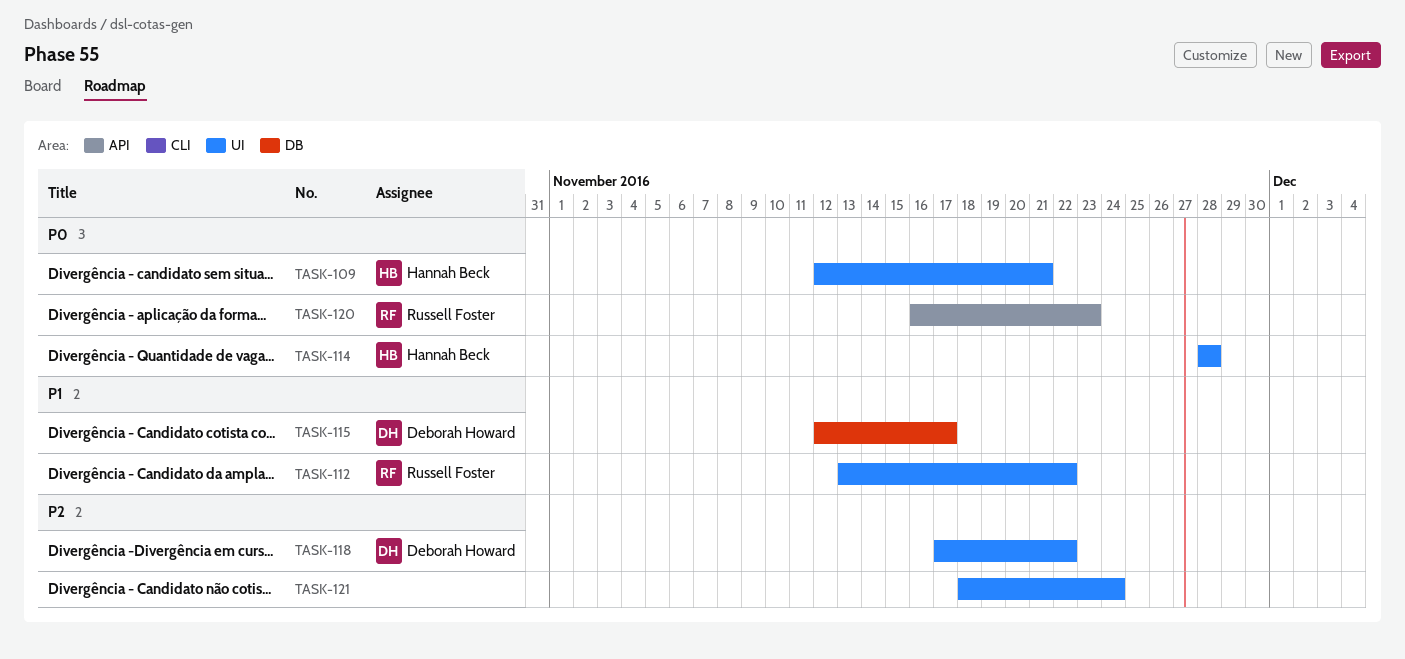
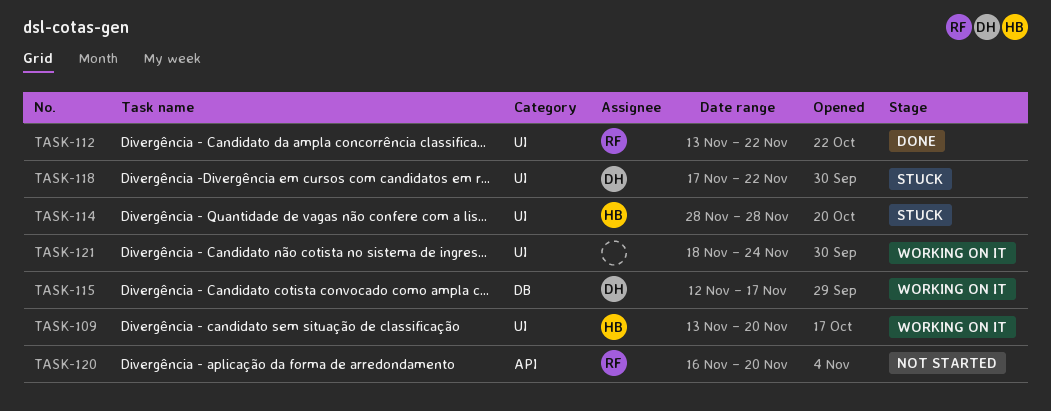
TASK-109, start: Nov 12 -> Nov 13
TASK-109, due: Nov 21 -> Nov 20
TASK-120, due: Nov 23 -> Nov 20

